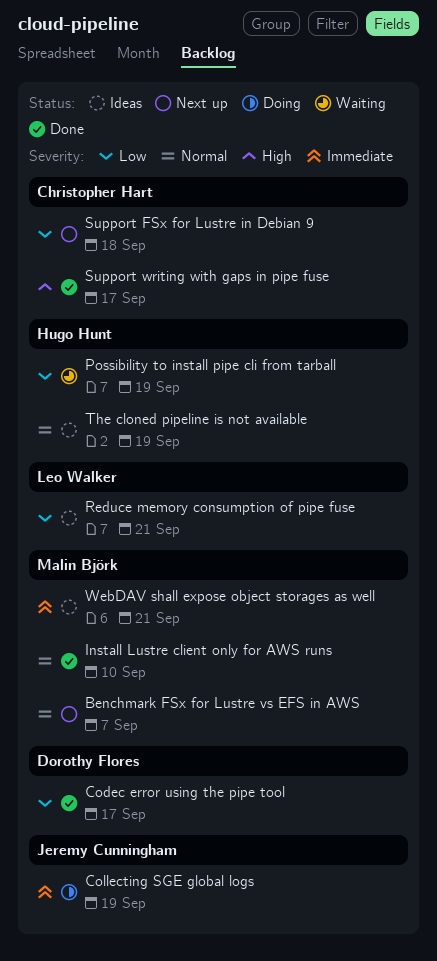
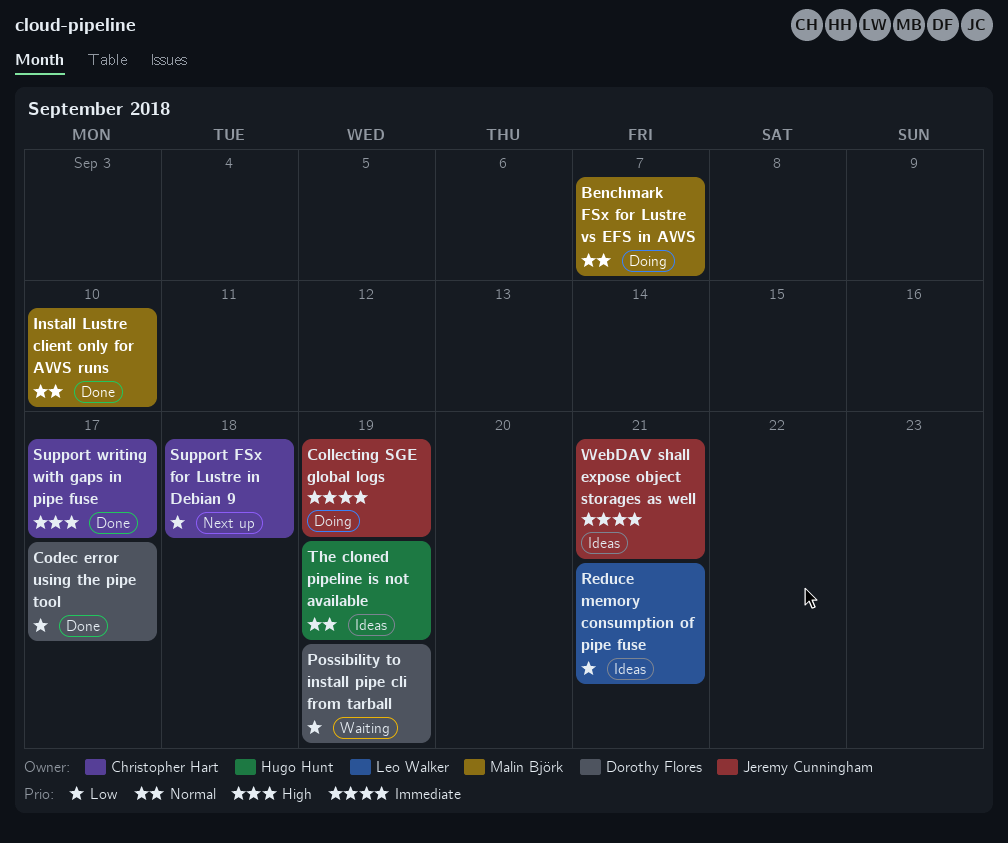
Benchmark FSx for Lustre vs EFS in AWS, status: Next up -> Doing
Possibility to install pipe cli from tarball, owner: Hugo Hunt -> Dorothy Flores
WebDAV shall expose object storages as well, owner: Malin Björk -> Jeremy Cunningham

